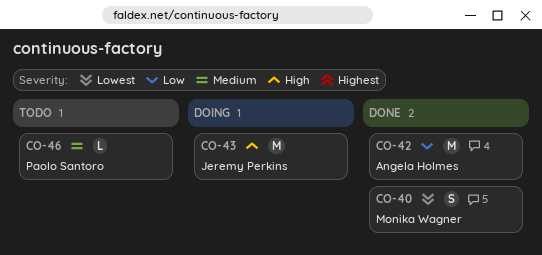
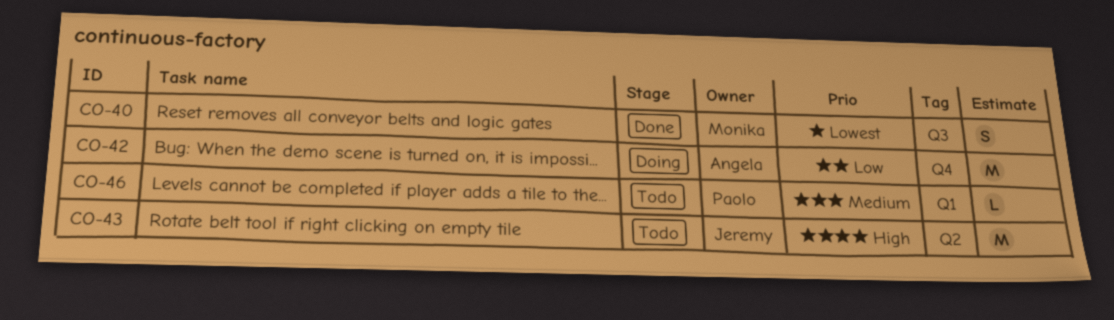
CO-42, status: Done -> Doing
CO-43, status: Doing -> Todo

